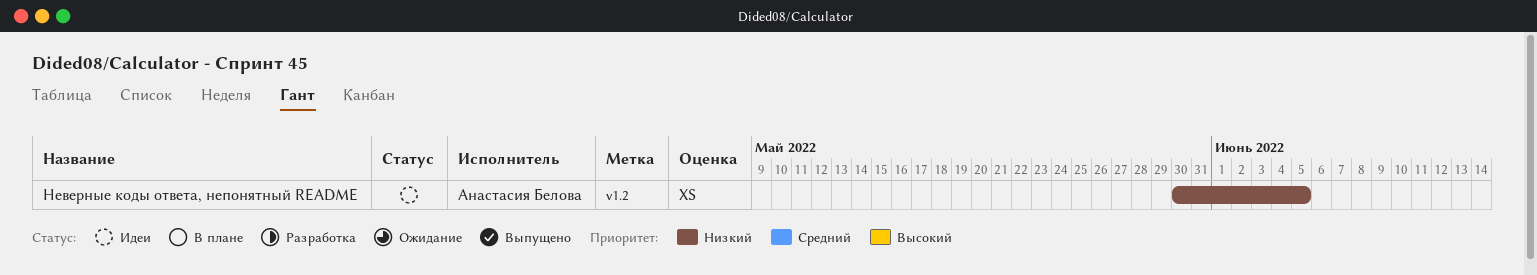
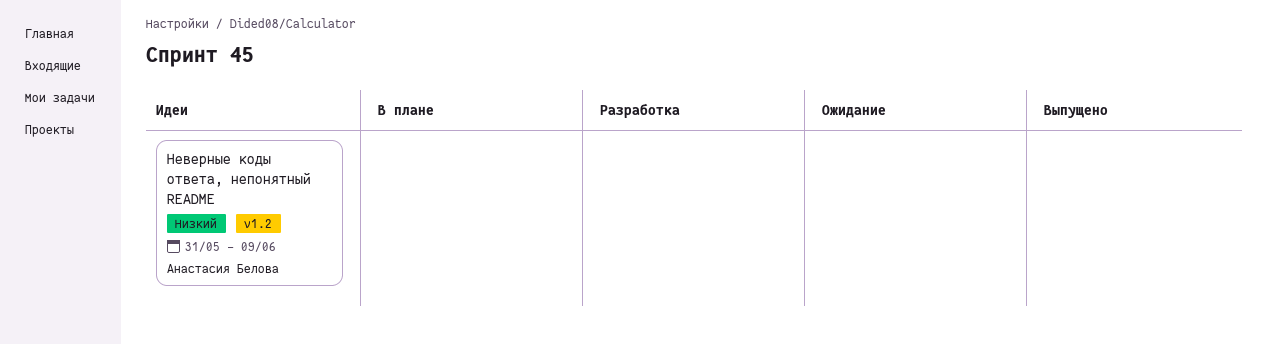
Неверные коды ответа, непонятный README, start: May 30 -> May 31
Неверные коды ответа, непонятный README, due: Jun 5 -> Jun 9

